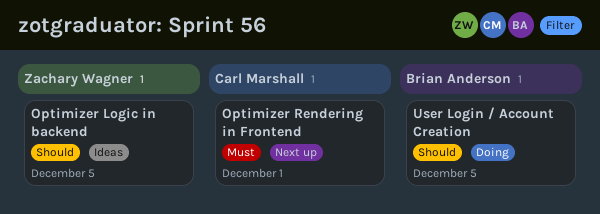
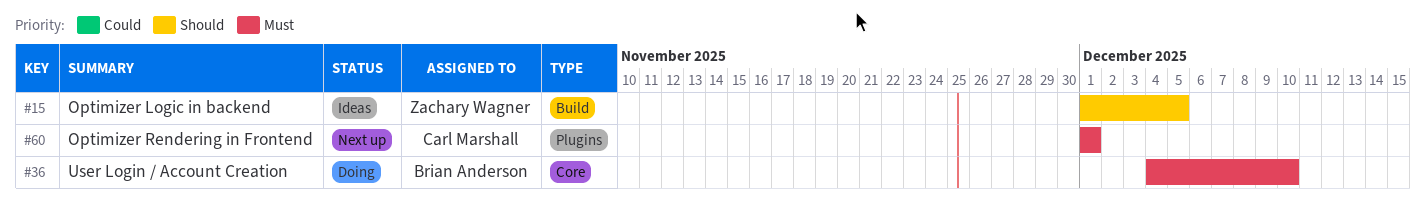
User Login / Account Creation, priority: Should -> Must
User Login / Account Creation, due: Dec 5 -> Dec 10

